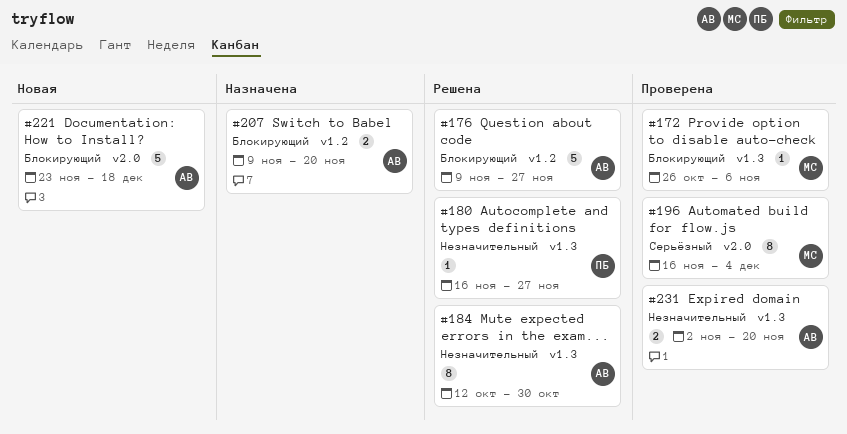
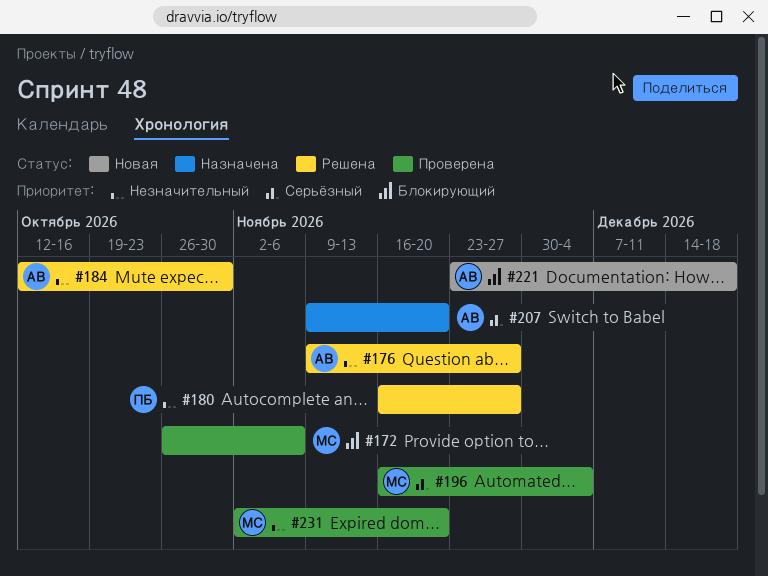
#176, priority: Блокирующий -> Незначительный
#207, priority: Блокирующий -> Серьёзный
#231, owner: АВ -> МС

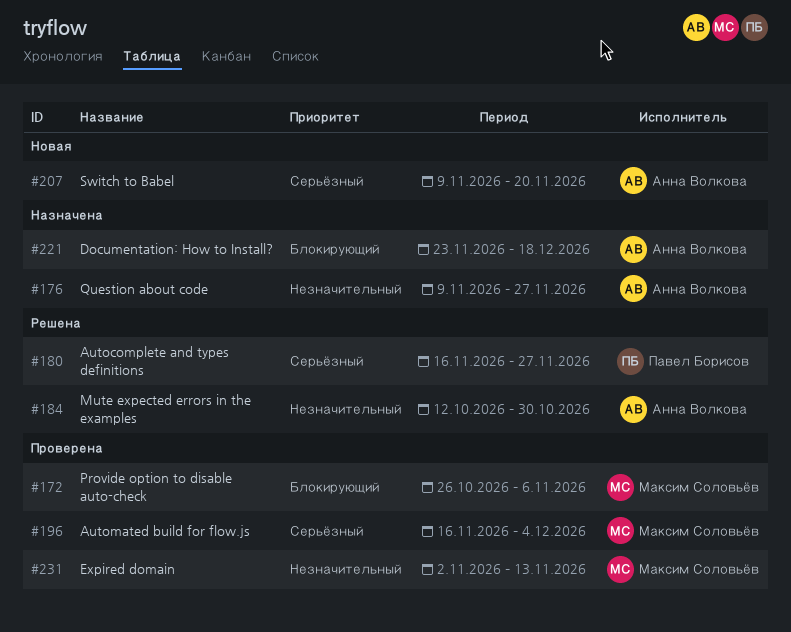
#176, status: Решена -> Назначена
#180, priority: Незначительный -> Серьёзный
#207, status: Назначена -> Новая
#221, status: Новая -> Назначена
#231, due: Nov 20 -> Nov 13

